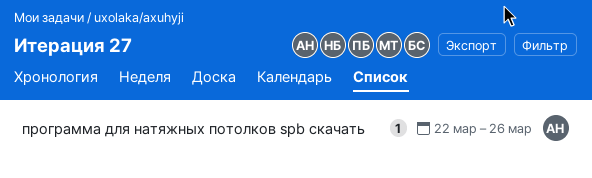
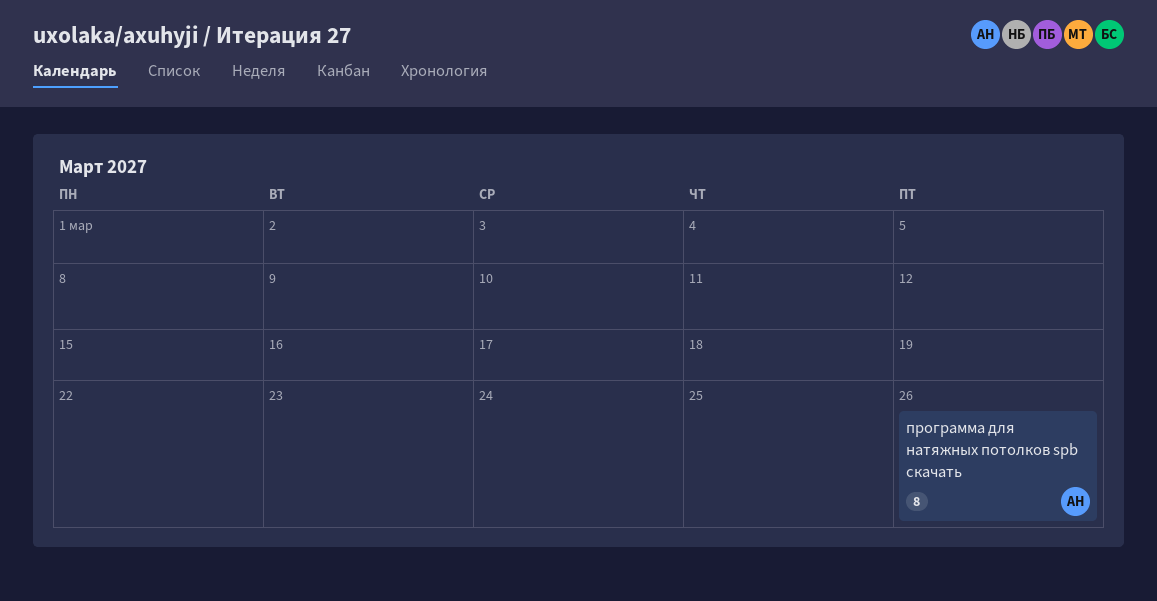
программа для натяжных потолков spb скачать, estimate: 1 -> 8

